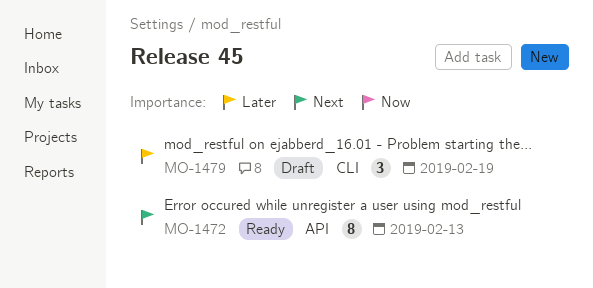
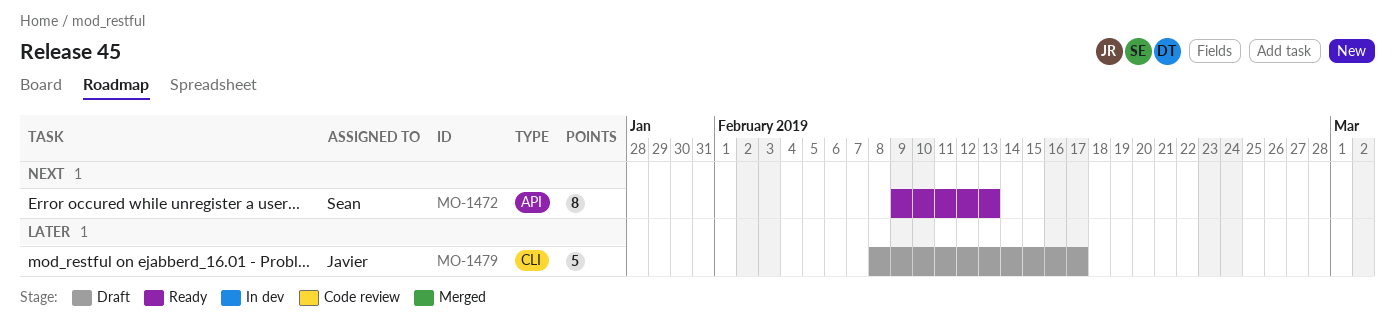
MO-1479, estimate: 3 -> 5
MO-1479, due: Feb 19 -> Feb 17

